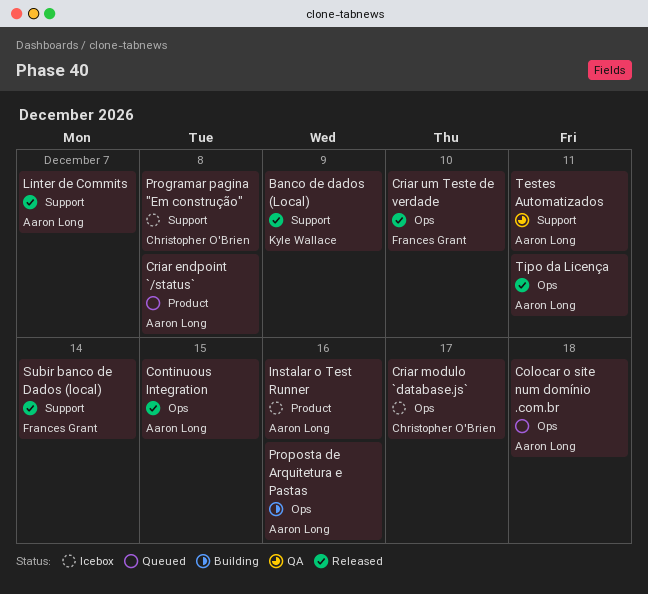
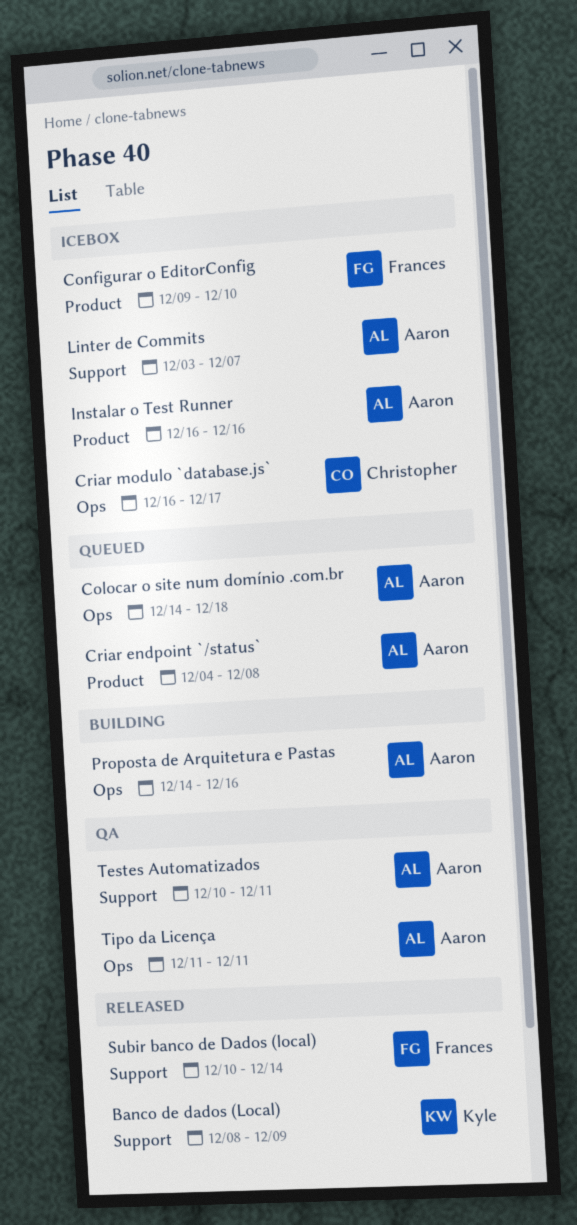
Configurar o EditorConfig: none -> present
Continuous Integration: present -> none
Criar um Teste de verdade: present -> none
Linter de Commits, status: Released -> Icebox
Programar pagina "Em construção": present -> none
Tipo da Licença, status: Released -> QA

